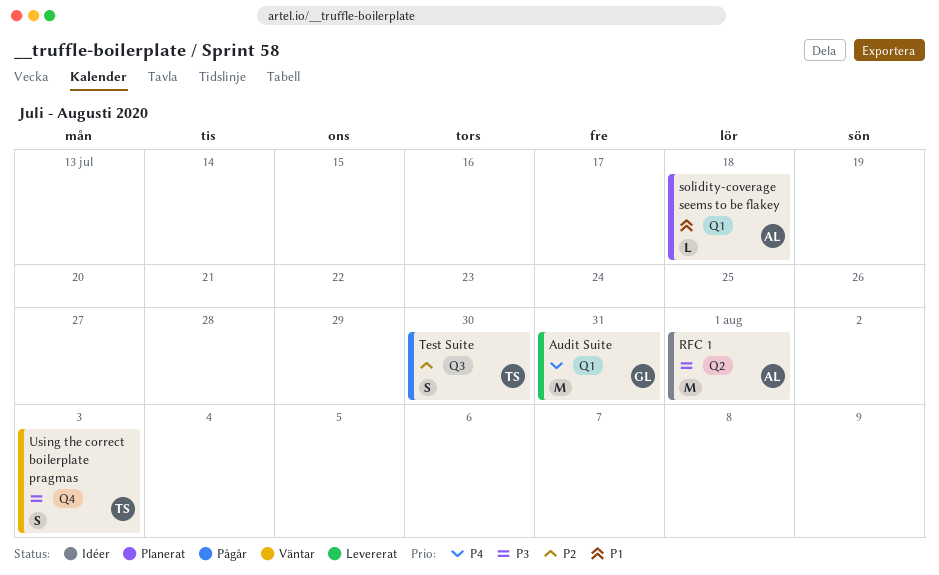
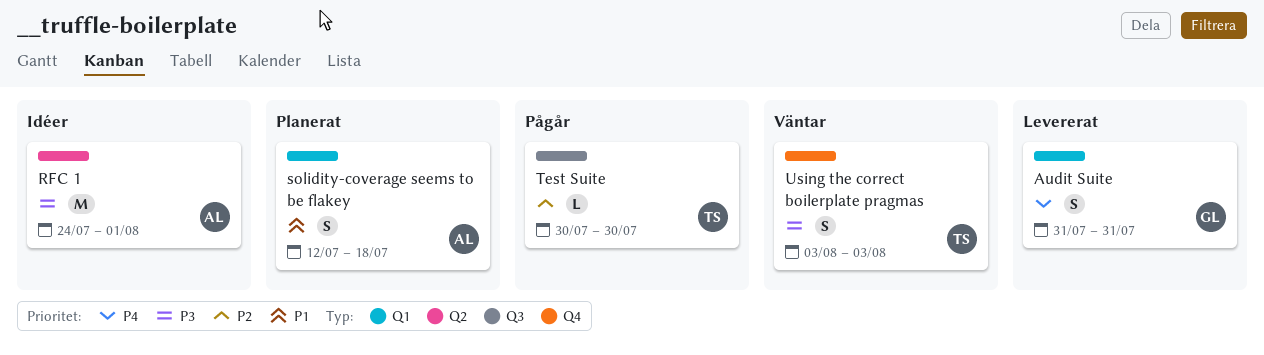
Audit Suite, estimate: M -> S
solidity-coverage seems to be flakey, estimate: L -> S
Test Suite, estimate: S -> L

